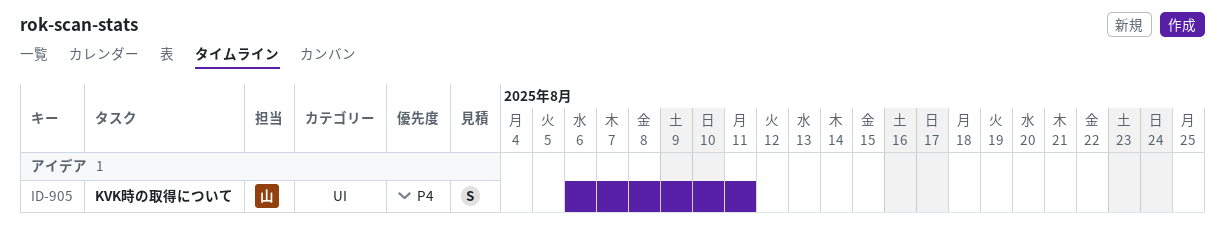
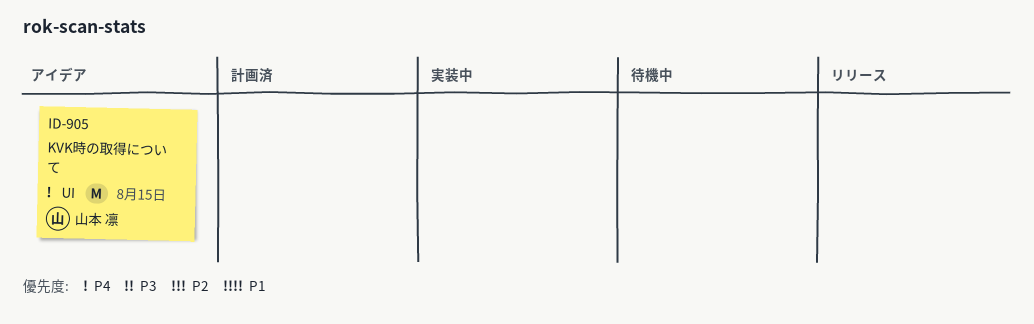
ID-905, estimate: S -> M
ID-905, due: Aug 11 -> Aug 15

